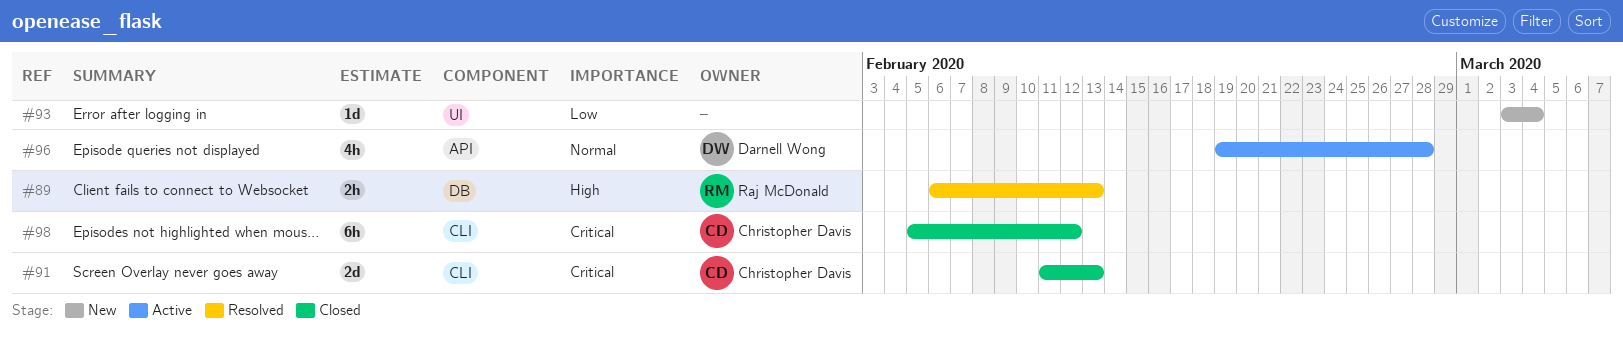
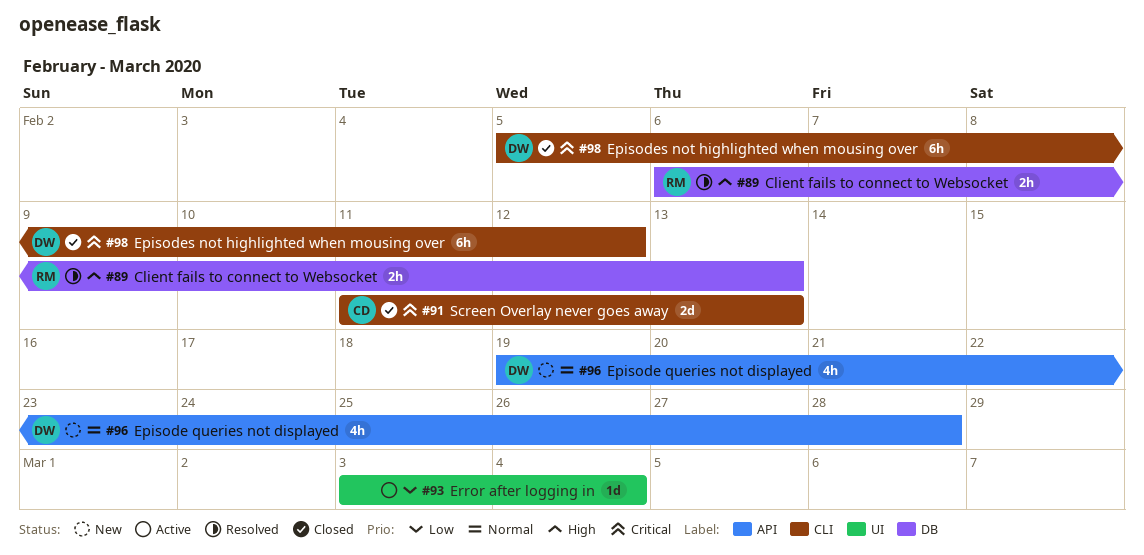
#93, status: New -> Active
#96, status: Active -> New
#98, owner: Christopher Davis -> Darnell Wong

